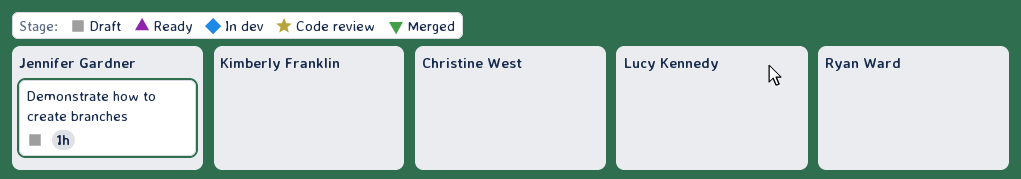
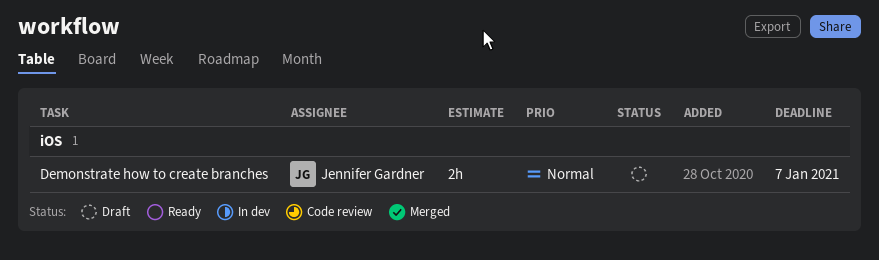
Demonstrate how to create branches, estimate: 1h -> 2h

